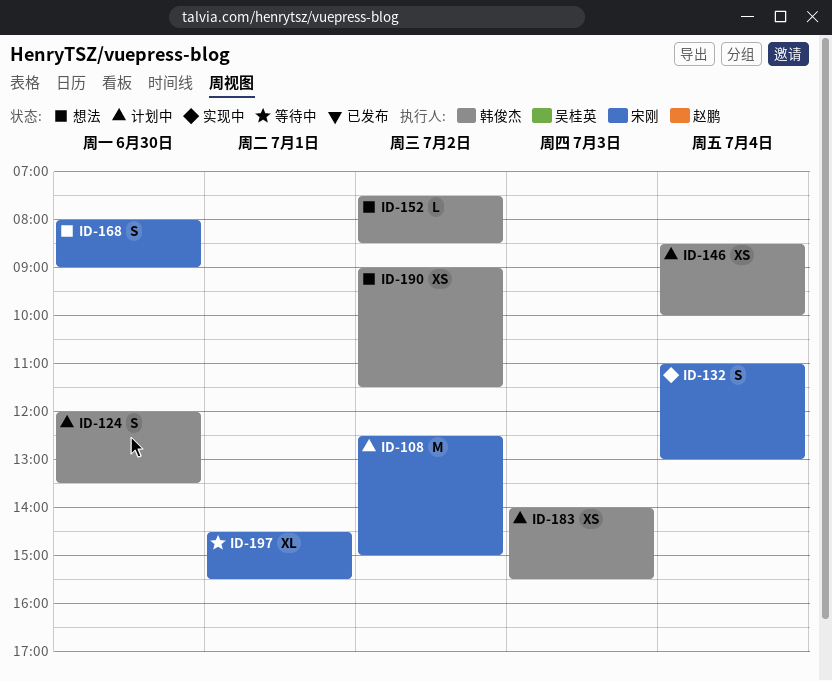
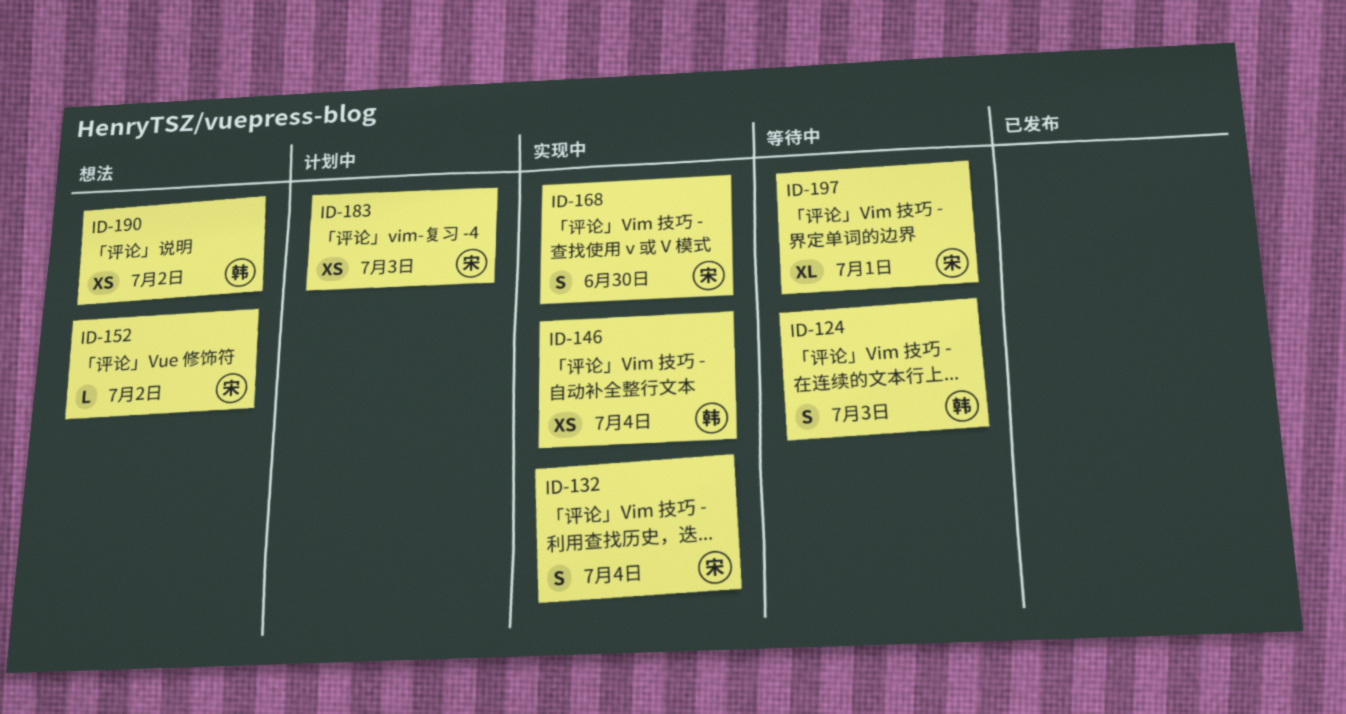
ID-108: present -> none
ID-124, status: 计划中 -> 等待中
ID-124, day: Jun 30 -> Jul 3
ID-146, status: 计划中 -> 实现中
ID-152, owner: 韩俊杰 -> 宋刚
ID-168, status: 想法 -> 实现中
ID-183, owner: 韩俊杰 -> 宋刚

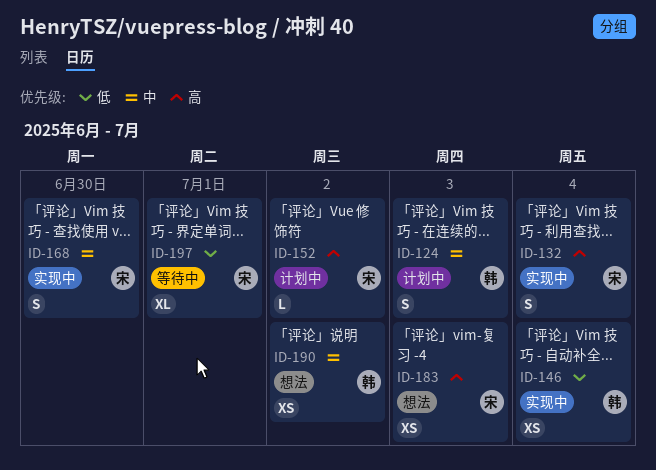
ID-124, status: 等待中 -> 计划中
ID-152, status: 想法 -> 计划中
ID-183, status: 计划中 -> 想法

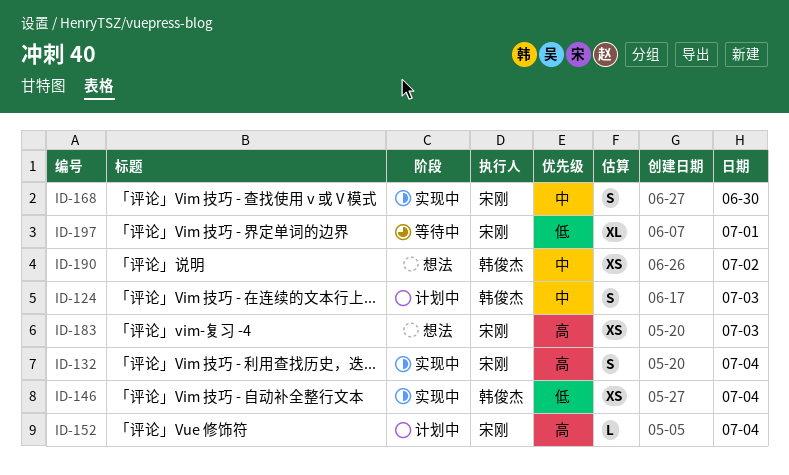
ID-152, day: Jul 2 -> Jul 4

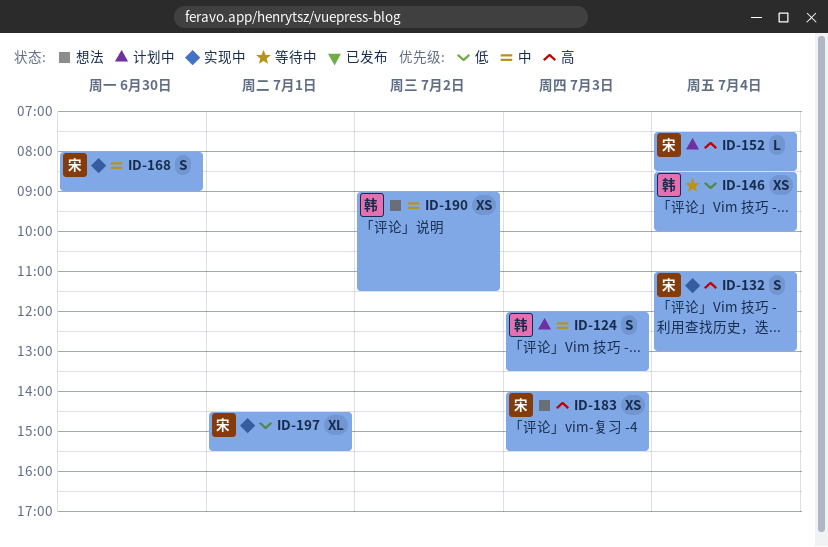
ID-146, status: 实现中 -> 等待中
ID-197, status: 等待中 -> 实现中

